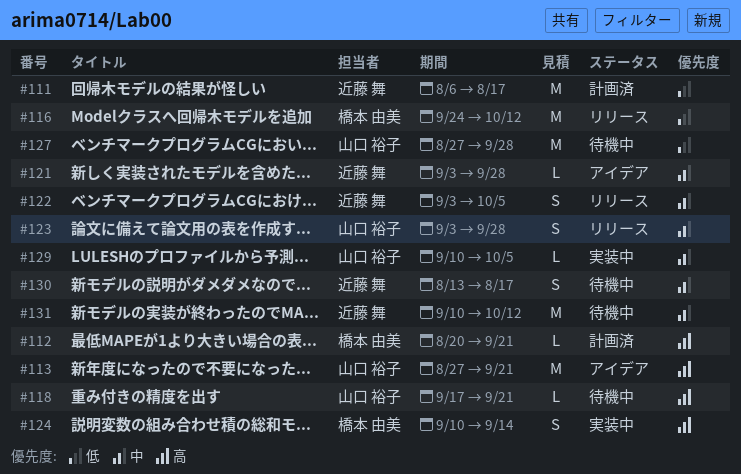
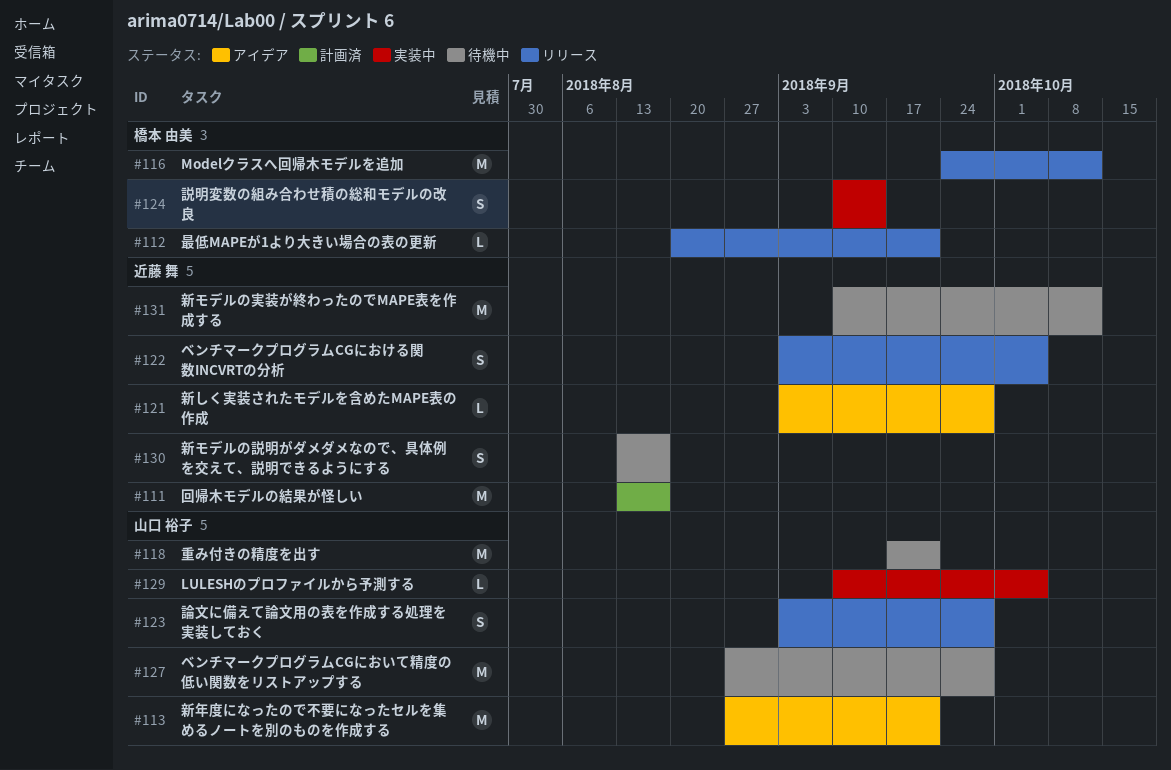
#111, start: Aug 6 -> Aug 13
#112, status: 計画済 -> リリース
#118, estimate: L -> M

